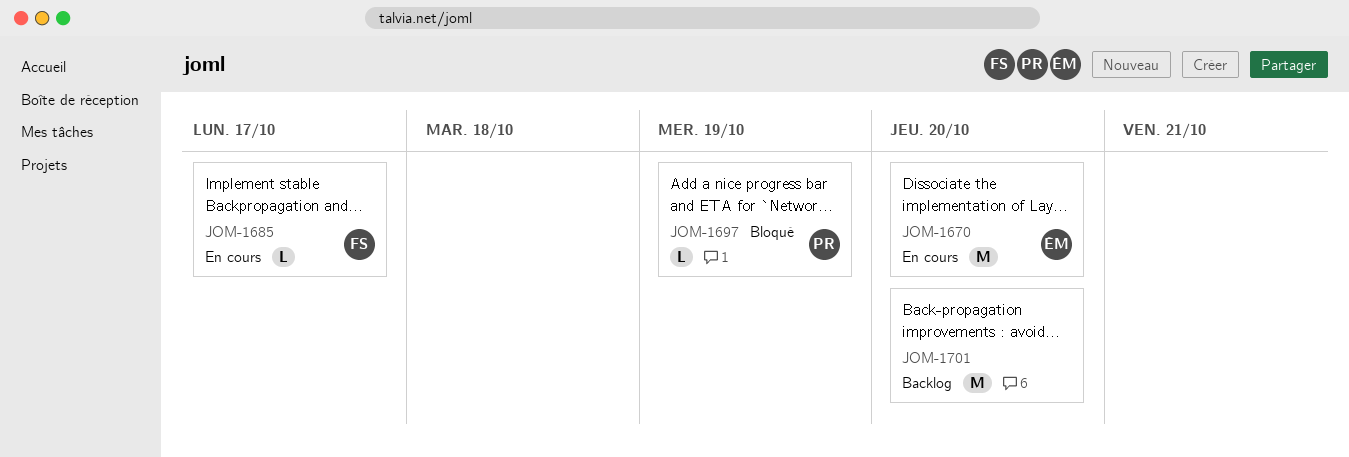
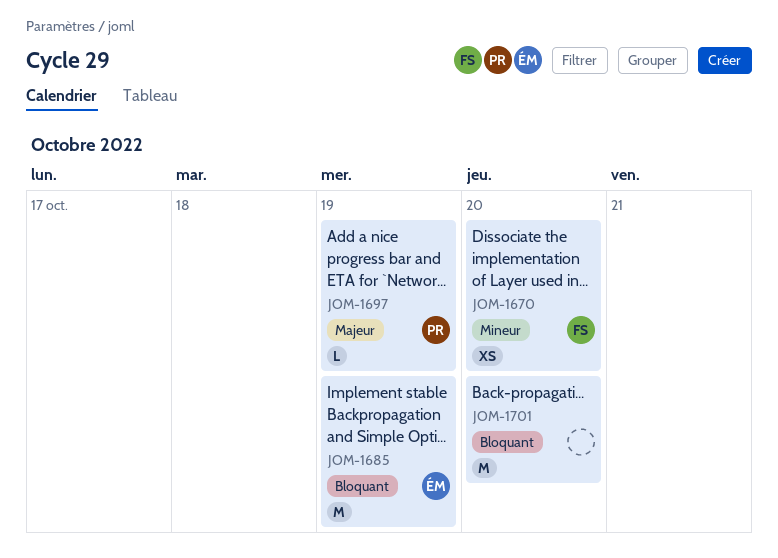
JOM-1670, owner: ÉM -> FS
JOM-1670, estimate: M -> XS
JOM-1685, owner: FS -> ÉM
JOM-1685, estimate: L -> M
JOM-1685, due: Oct 17 -> Oct 19

